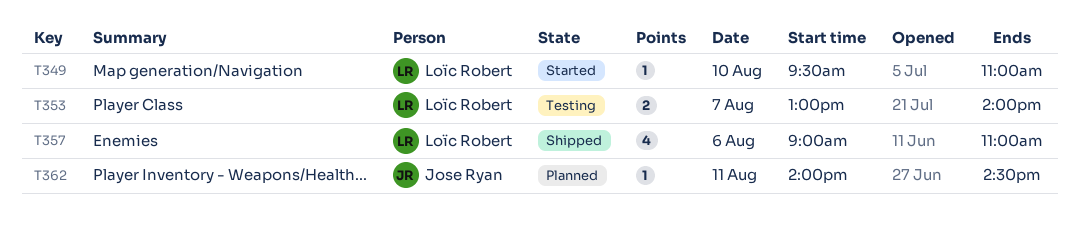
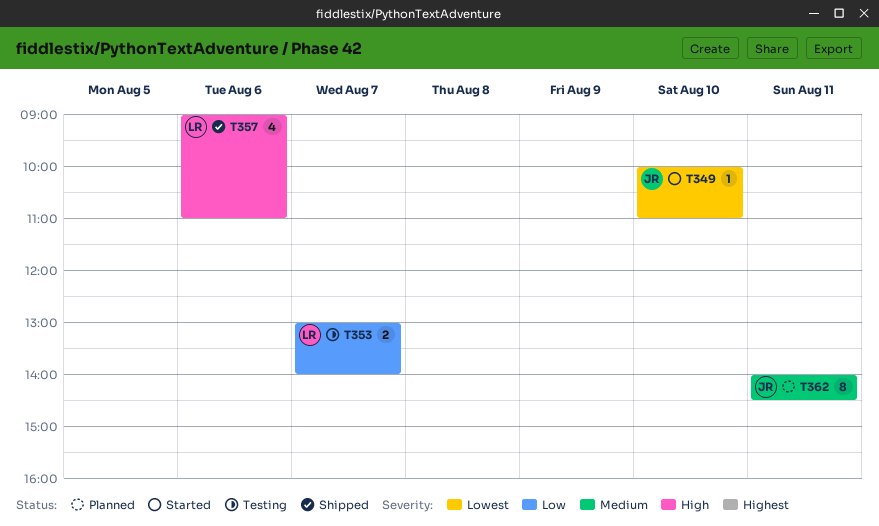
T349, owner: Loïc Robert -> Jose Ryan
T349, begins: 09:30 -> 10:00
T362, estimate: 1 -> 8

